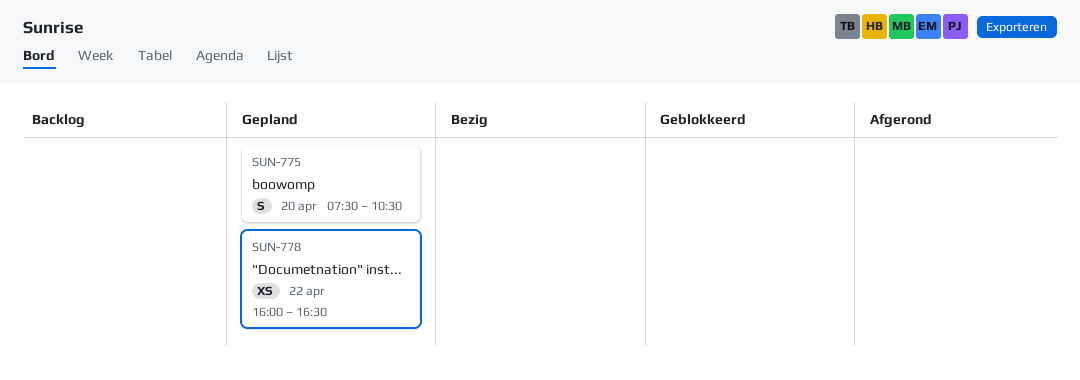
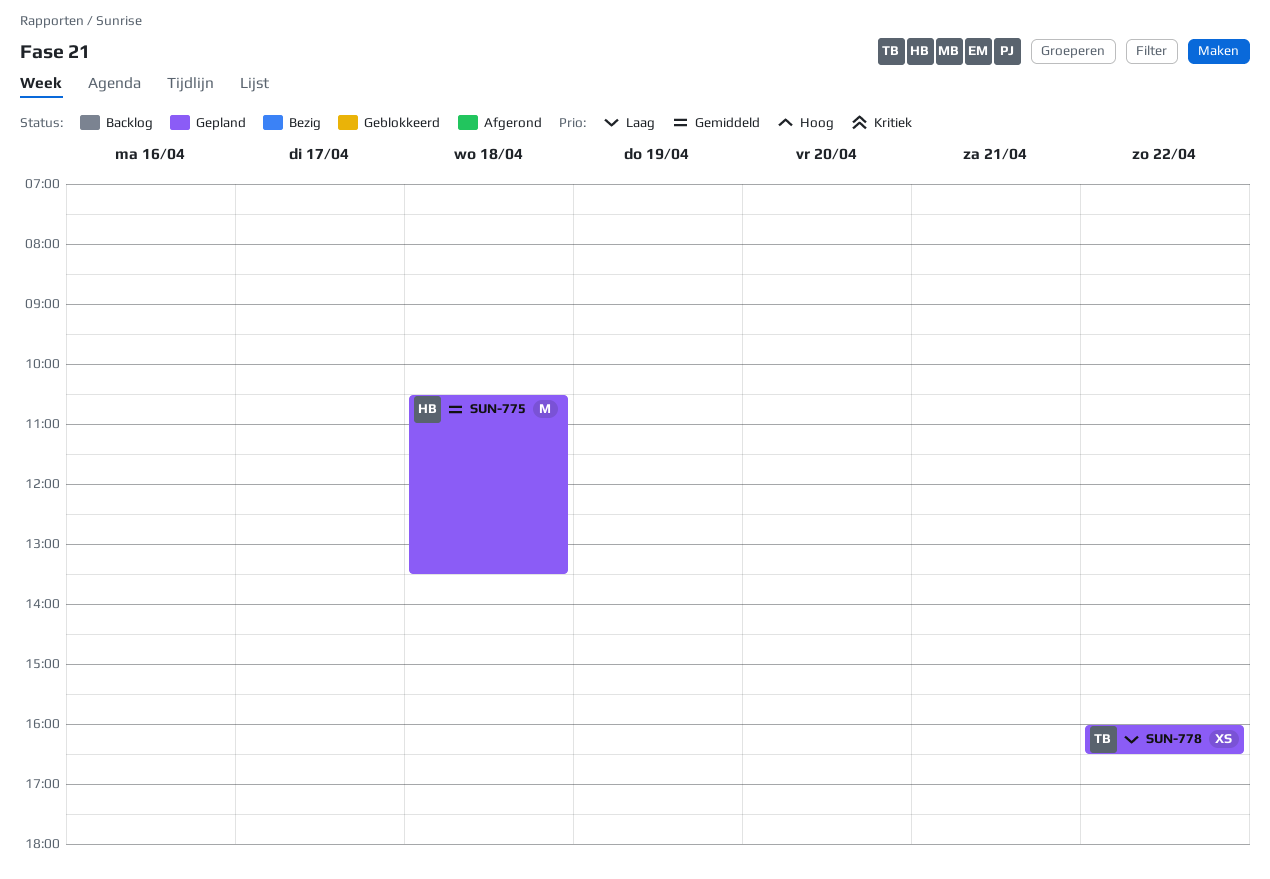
SUN-775, estimate: S -> M
SUN-775, day: Apr 20 -> Apr 18
SUN-775, begins: 07:30 -> 10:30
SUN-775, ends: 10:30 -> 13:30

